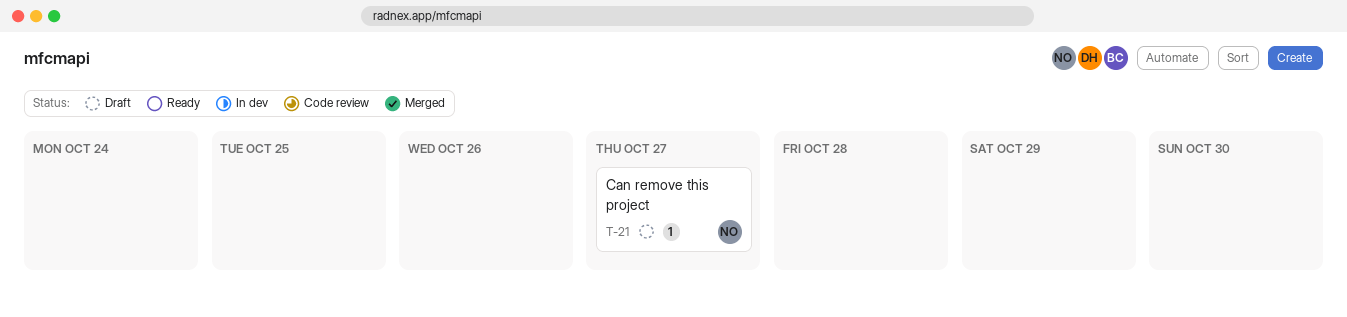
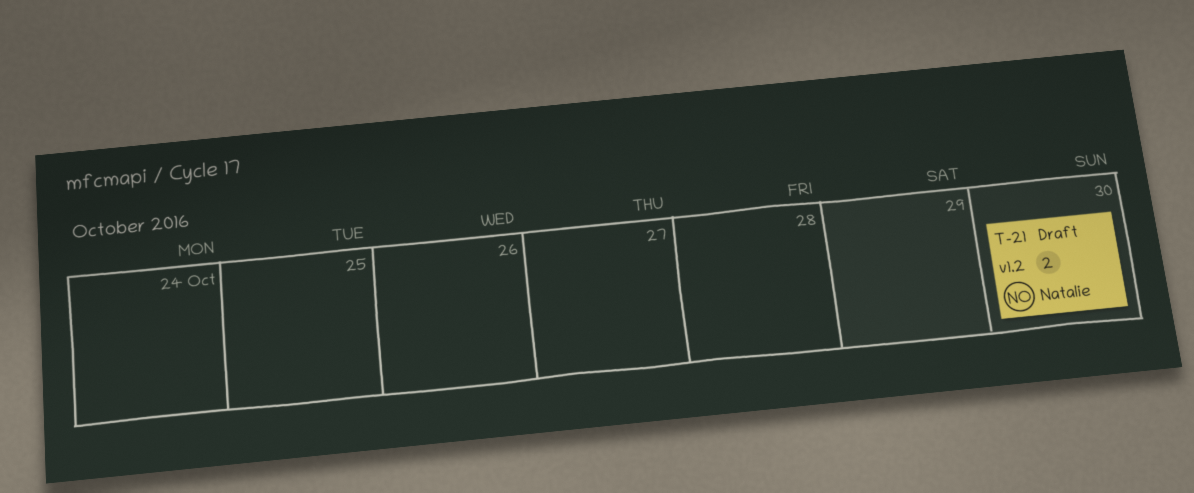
T-21, estimate: 1 -> 2
T-21, due: Oct 27 -> Oct 30

